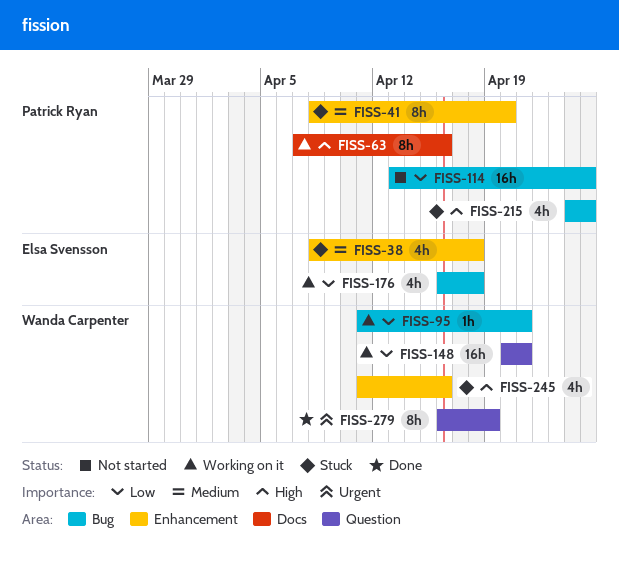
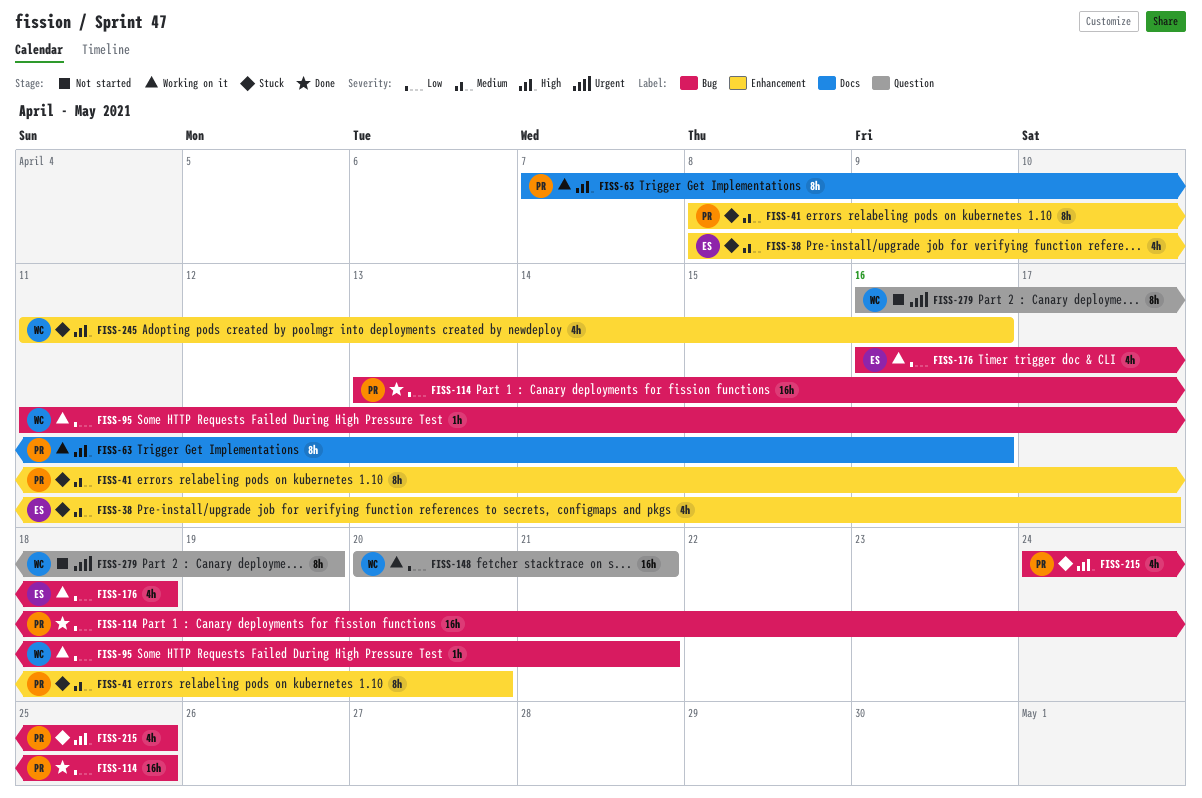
FISS-38, due: Apr 18 -> Apr 17
FISS-114, status: Not started -> Done
FISS-279, status: Done -> Not started

